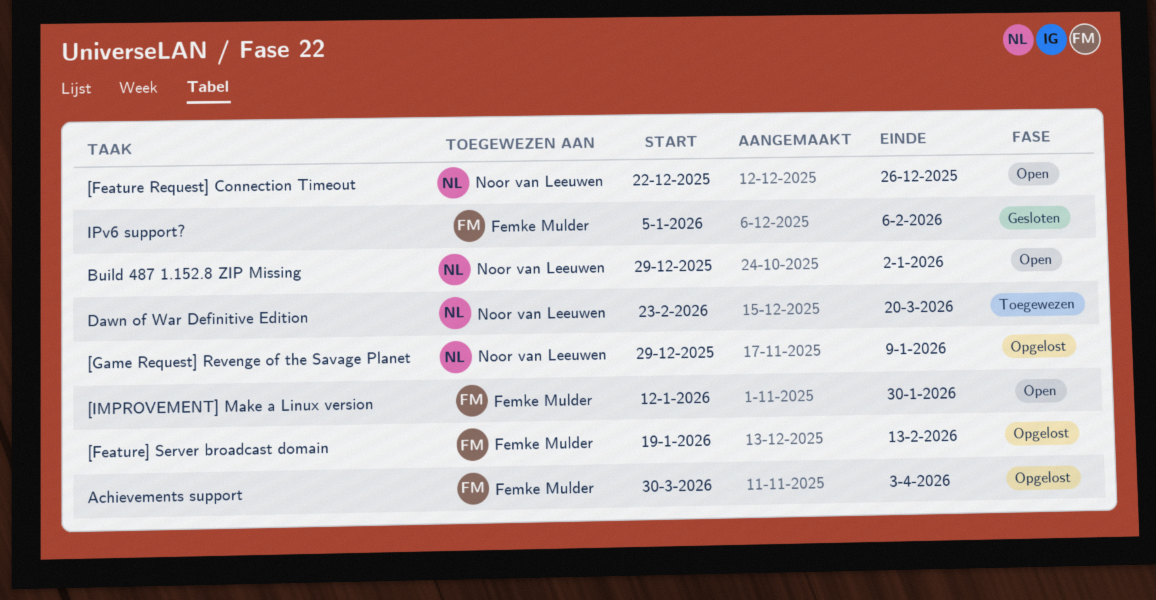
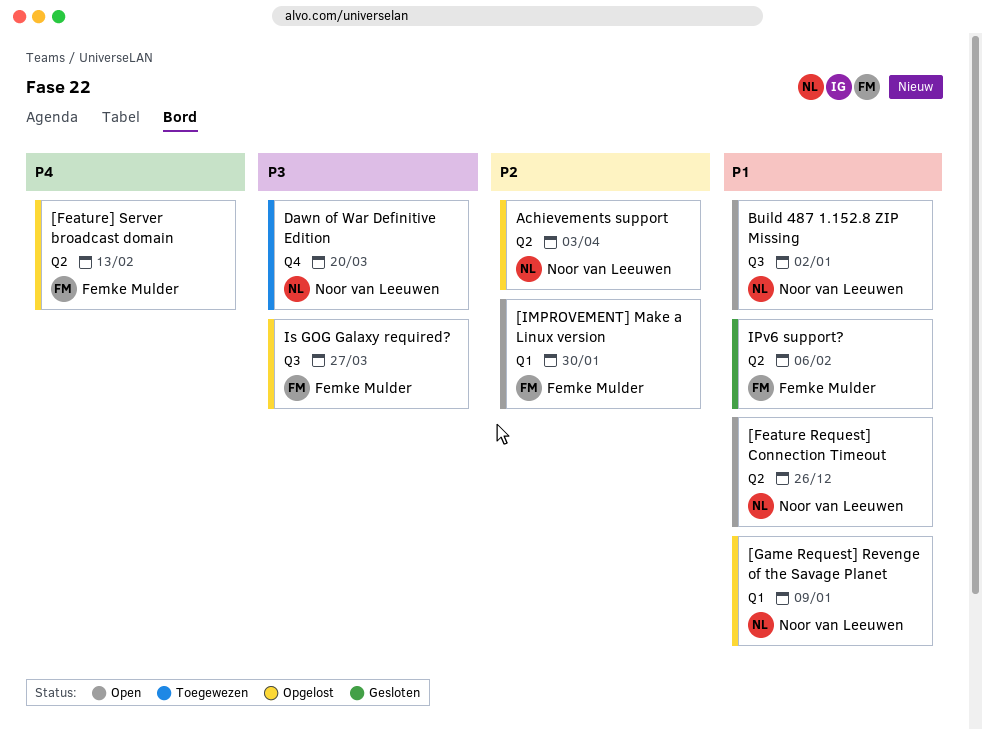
Achievements support, owner: Femke Mulder -> Noor van Leeuwen
Is GOG Galaxy required?: none -> present

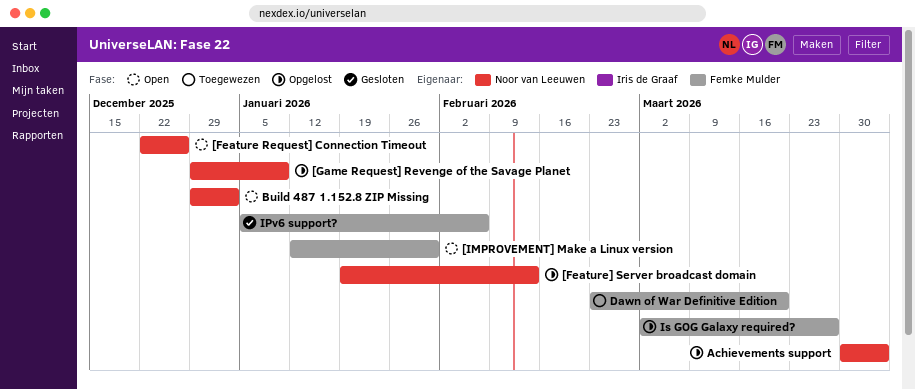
[Feature] Server broadcast domain, owner: Femke Mulder -> Noor van Leeuwen
Dawn of War Definitive Edition, owner: Noor van Leeuwen -> Femke Mulder

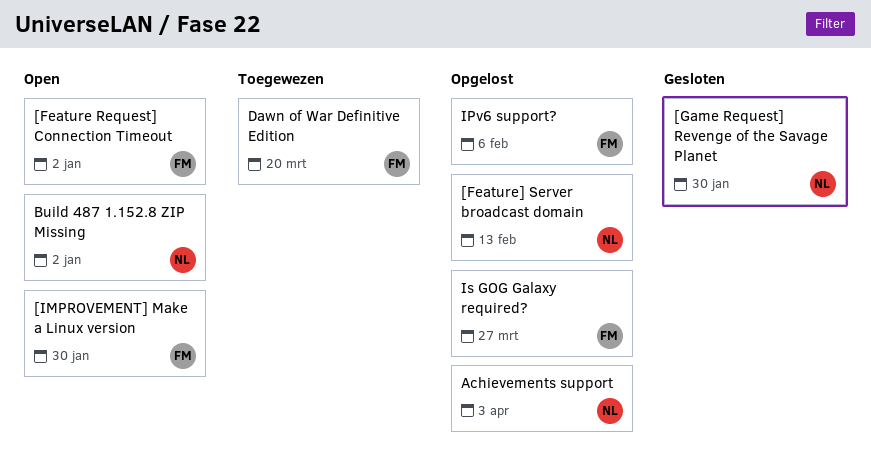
[Feature Request] Connection Timeout, owner: Noor van Leeuwen -> Femke Mulder
[Feature Request] Connection Timeout, due: Dec 26 -> Jan 2
[Game Request] Revenge of the Savage Planet, status: Opgelost -> Gesloten
[Game Request] Revenge of the Savage Planet, due: Jan 9 -> Jan 30
IPv6 support?, status: Gesloten -> Opgelost

